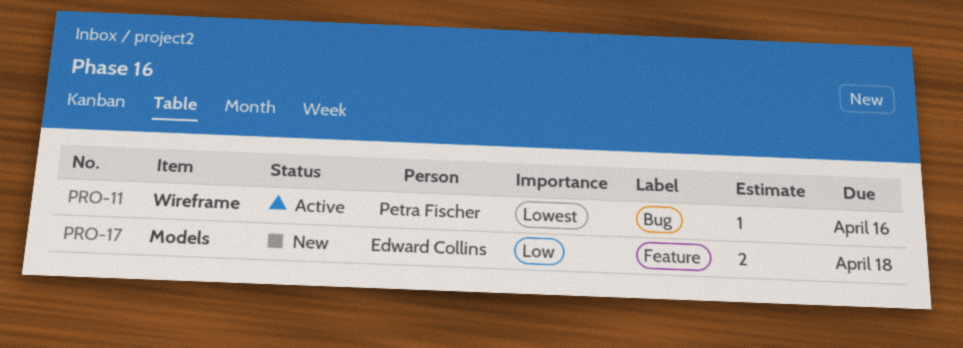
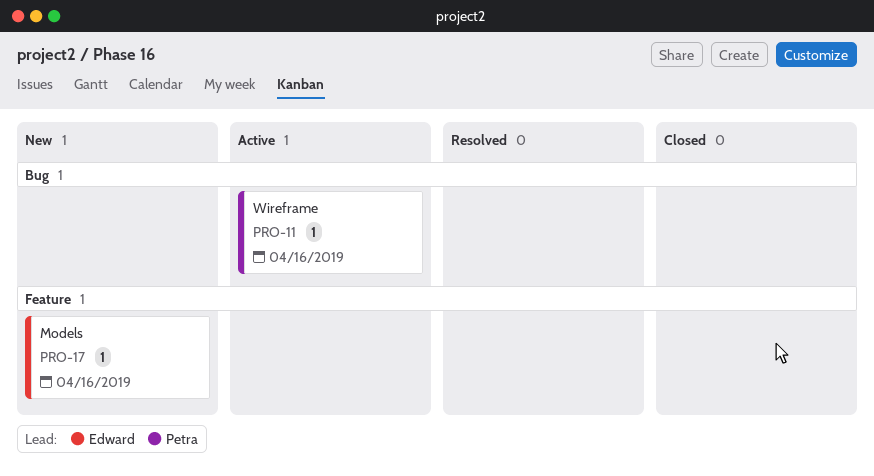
PRO-17, estimate: 2 -> 1
PRO-17, due: Apr 18 -> Apr 16

